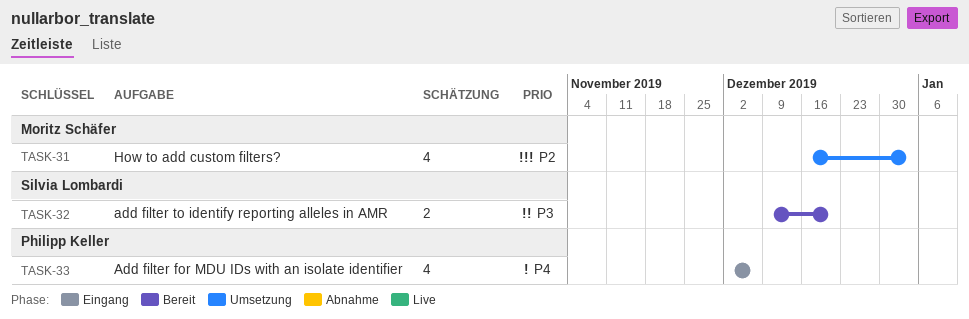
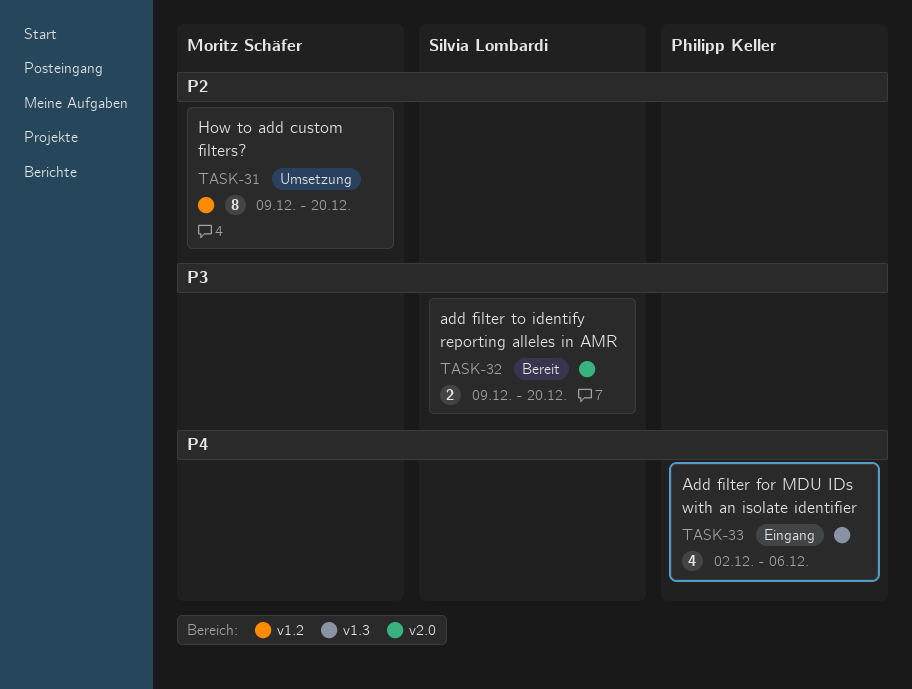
TASK-31, estimate: 4 -> 8
TASK-31, start: Dec 16 -> Dec 9
TASK-31, due: Jan 3 -> Dec 20

